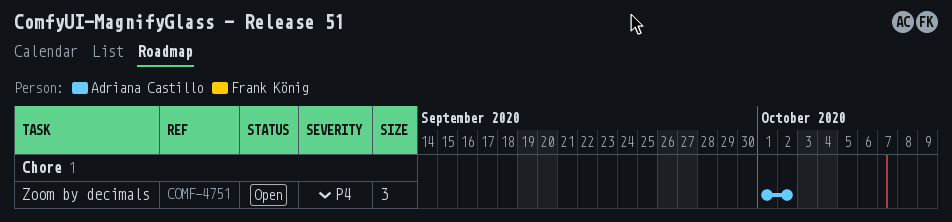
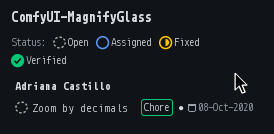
Zoom by decimals, estimate: 3 -> 1
Zoom by decimals, due: Oct 2 -> Oct 8

